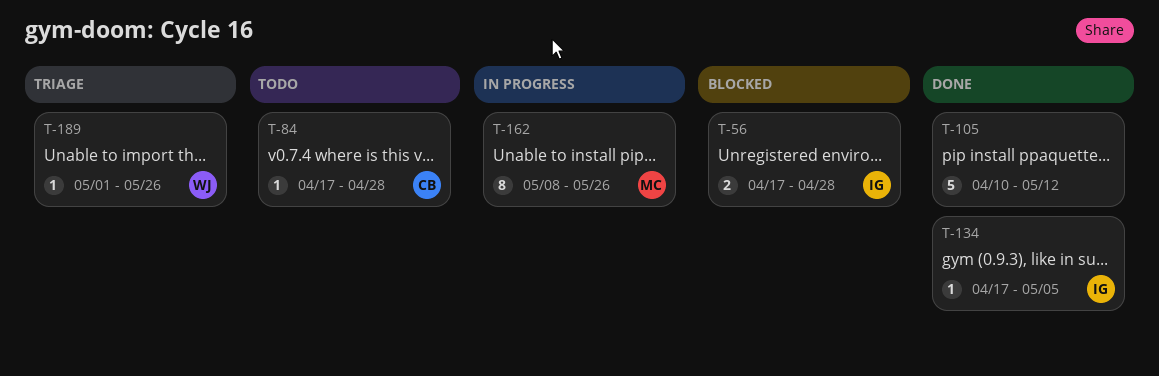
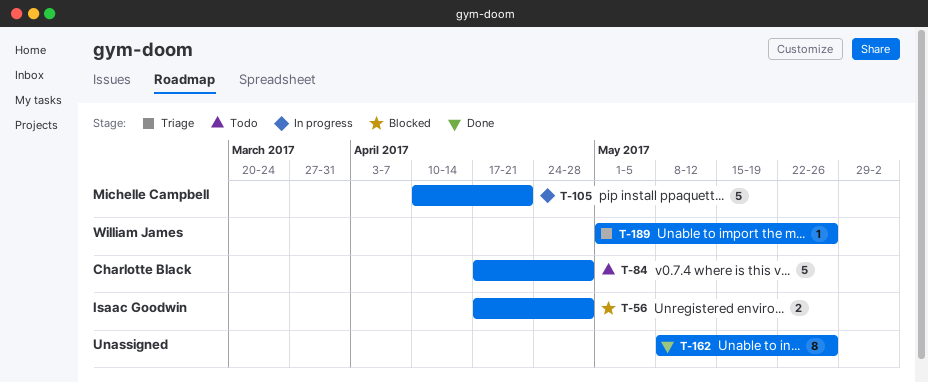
T-84, estimate: 1 -> 5
T-105, status: Done -> In progress
T-105, owner: none -> Michelle Campbell
T-105, due: May 12 -> Apr 21
T-134: present -> none
T-162, status: In progress -> Done
T-162, owner: Michelle Campbell -> none

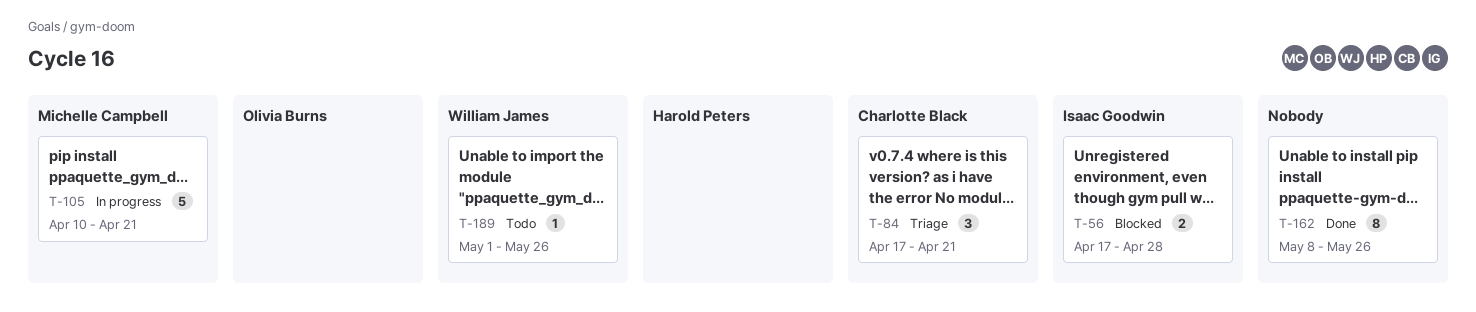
T-84, status: Todo -> Triage
T-84, estimate: 5 -> 3
T-84, due: Apr 28 -> Apr 21
T-189, status: Triage -> Todo

